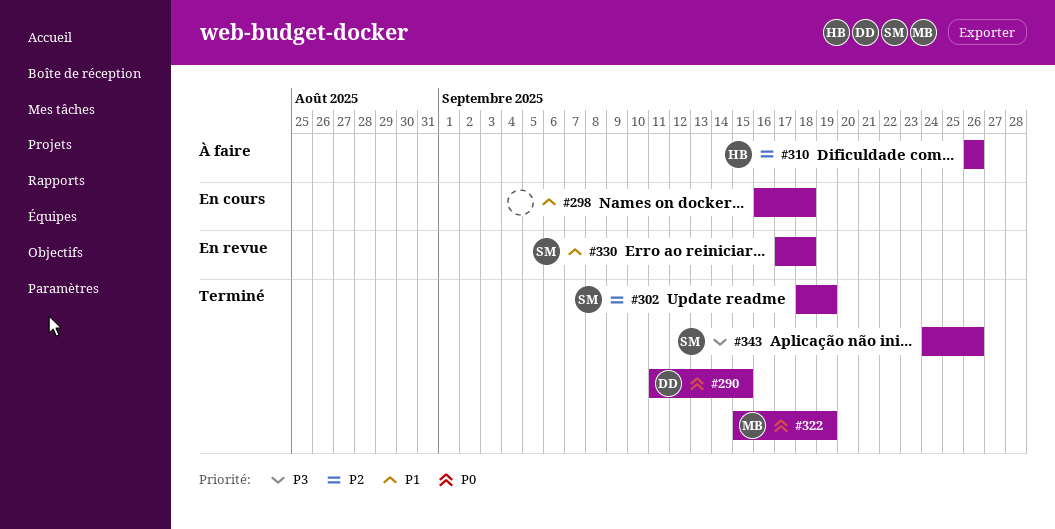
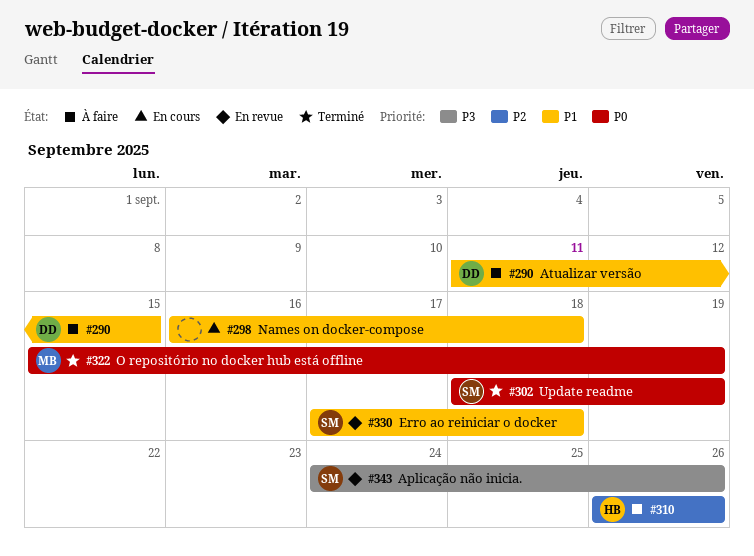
#290, status: Terminé -> À faire
#290, priority: P0 -> P1
#302, priority: P2 -> P0
#343, status: Terminé -> En revue

